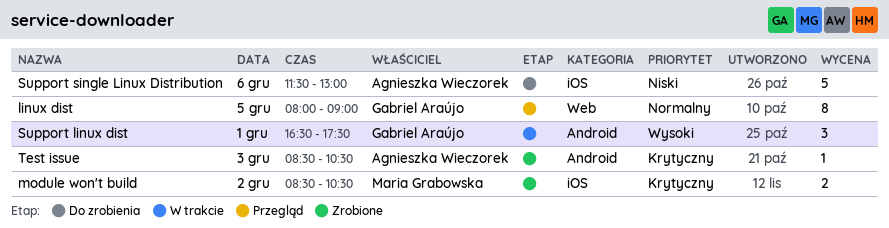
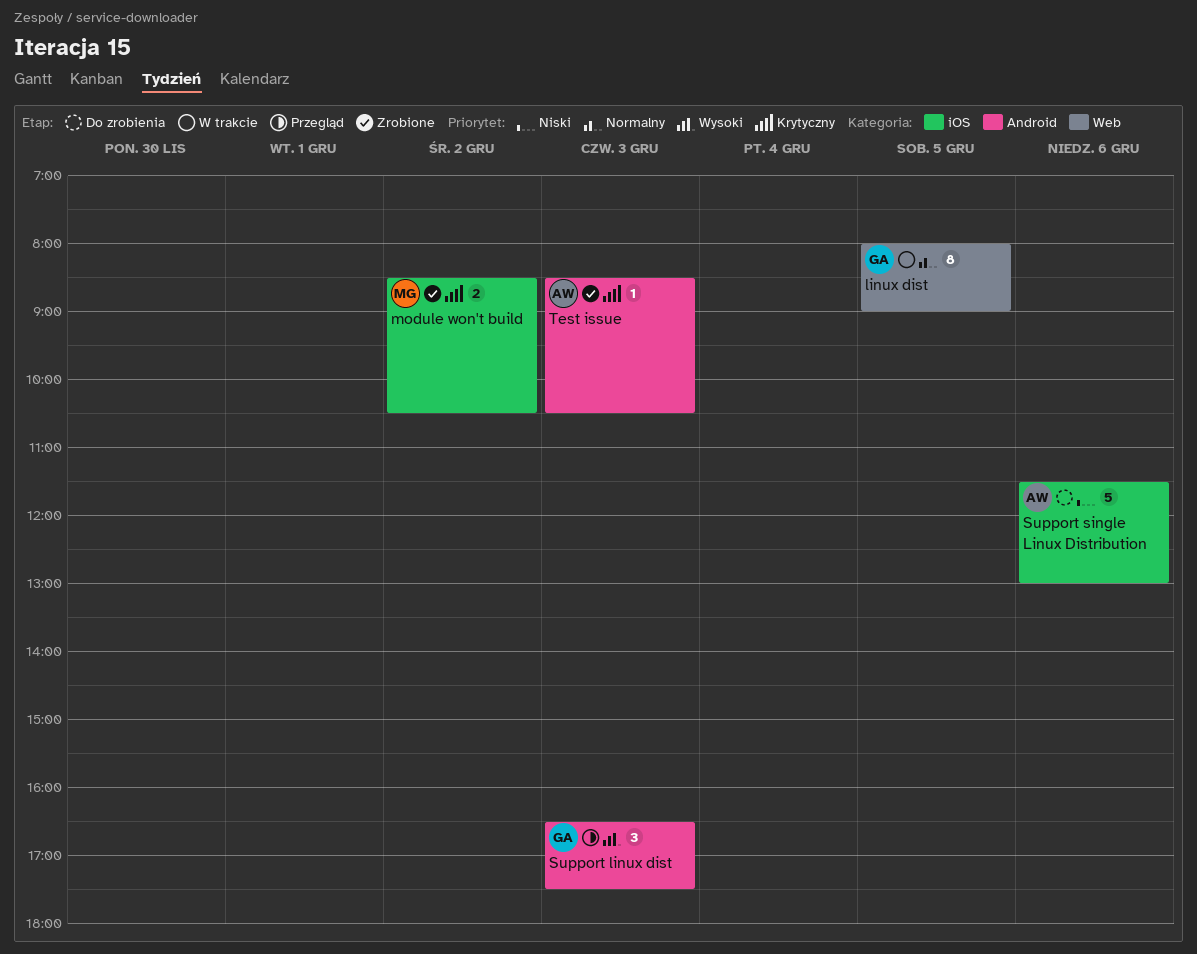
linux dist, status: Przegląd -> W trakcie
Support linux dist, status: W trakcie -> Przegląd
Support linux dist, day: Dec 1 -> Dec 3

